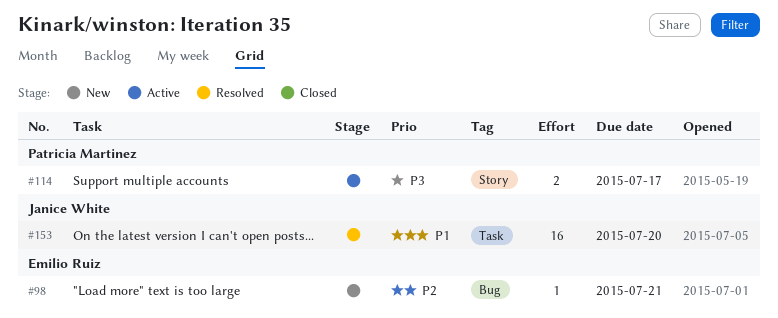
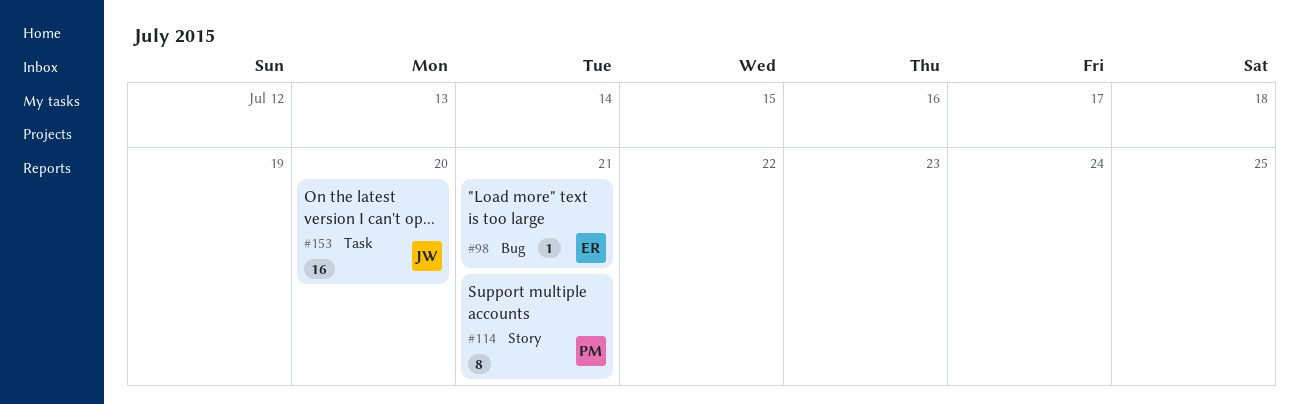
#114, estimate: 2 -> 8
#114, due: Jul 17 -> Jul 21

